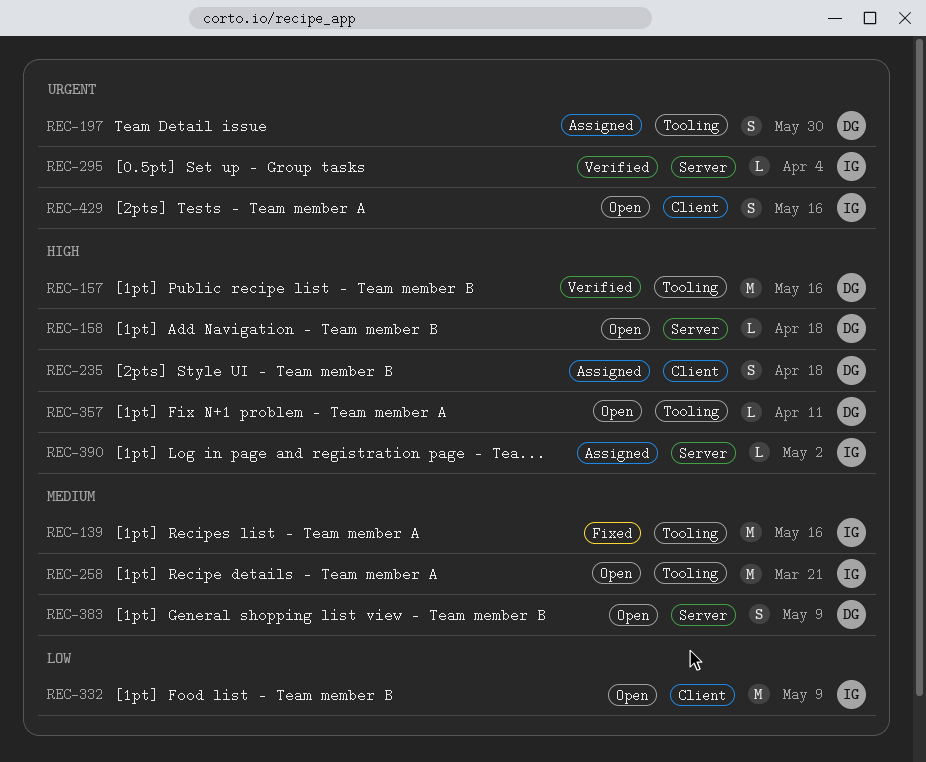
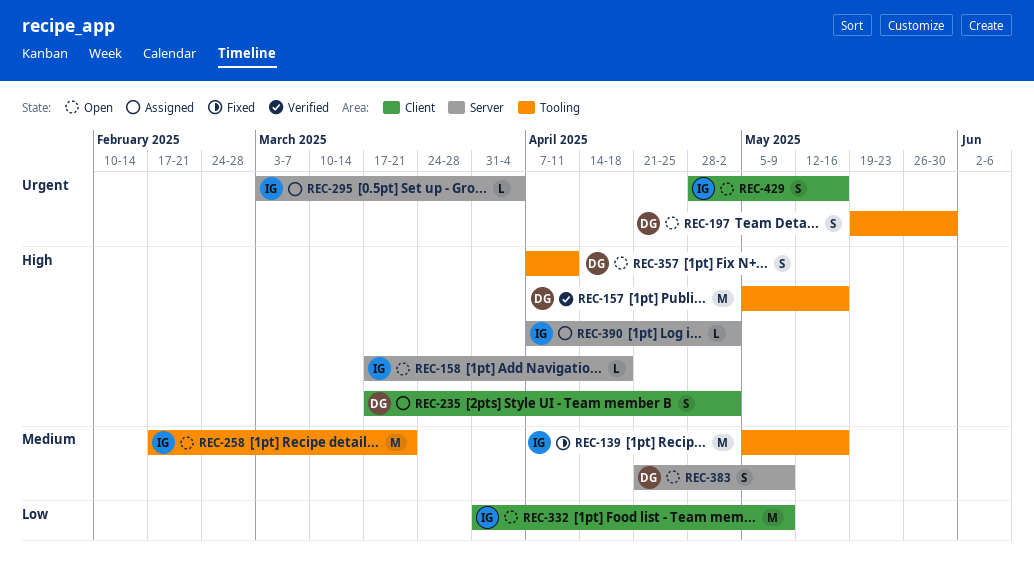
REC-158, owner: DG -> IG
REC-197, status: Assigned -> Open
REC-235, due: Apr 18 -> May 2
REC-295, status: Verified -> Assigned
REC-357, estimate: L -> S

